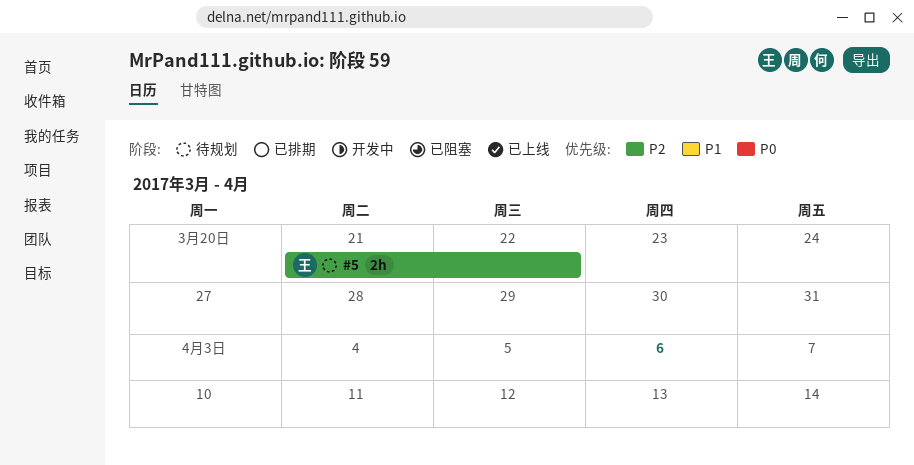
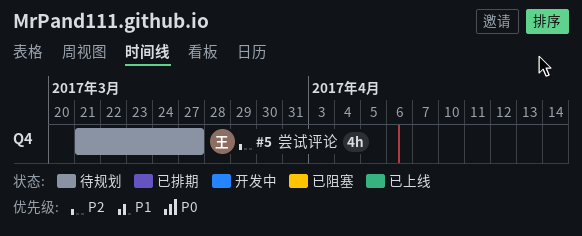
#5, estimate: 2h -> 4h
#5, due: Mar 22 -> Mar 27

